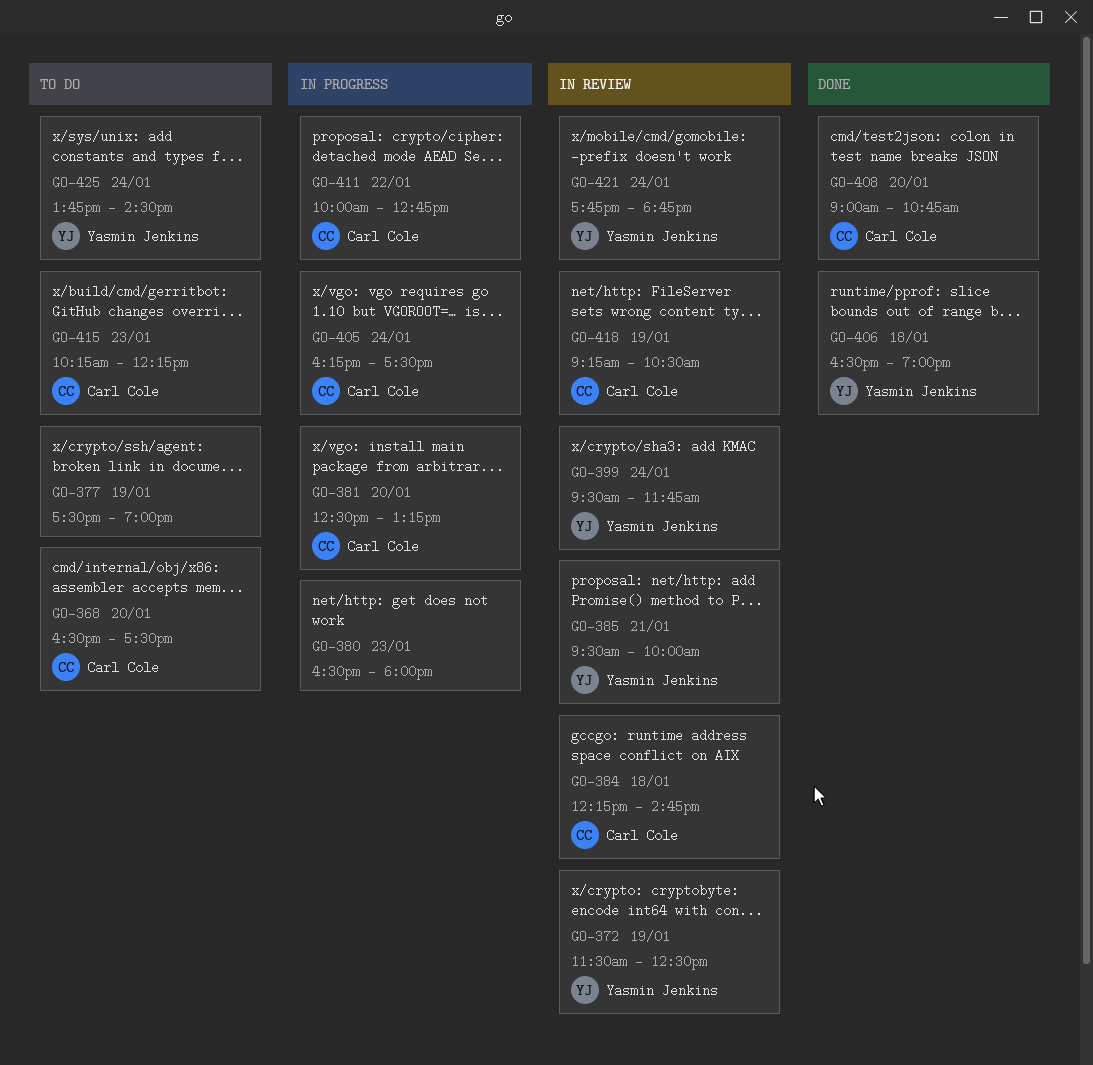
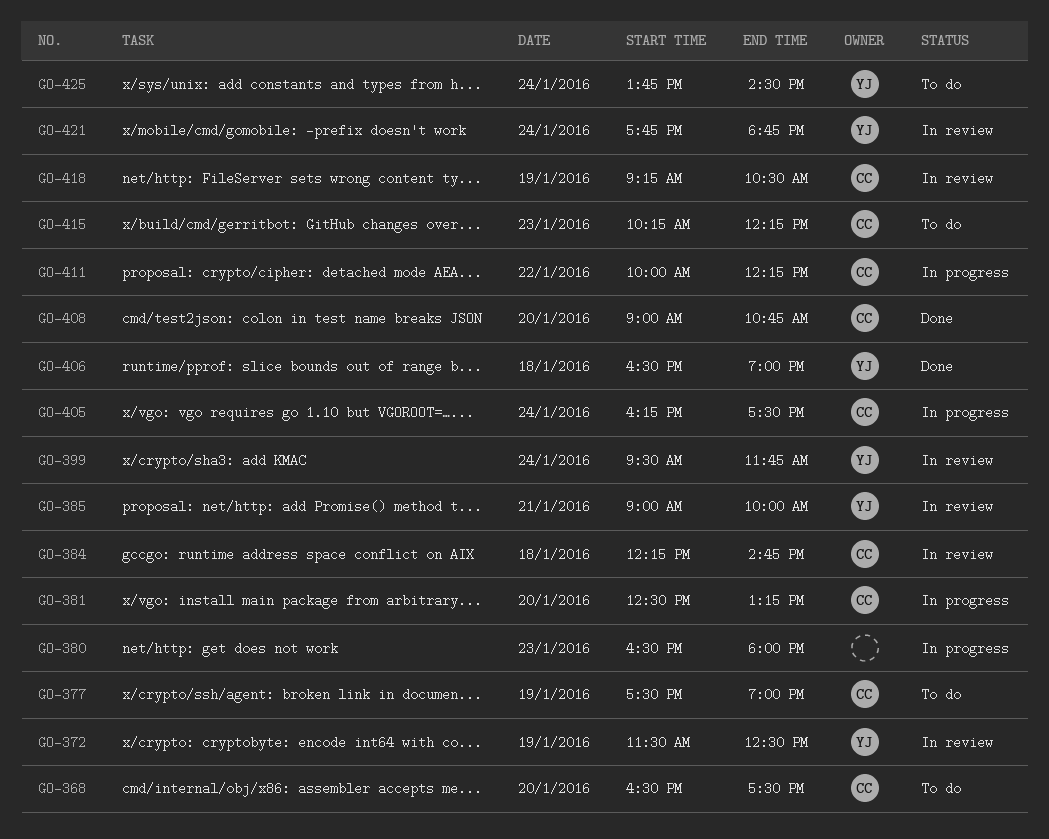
GO-377, owner: none -> Carl Cole
GO-385, begins: 09:30 -> 09:00
GO-411, ends: 12:45 -> 12:15

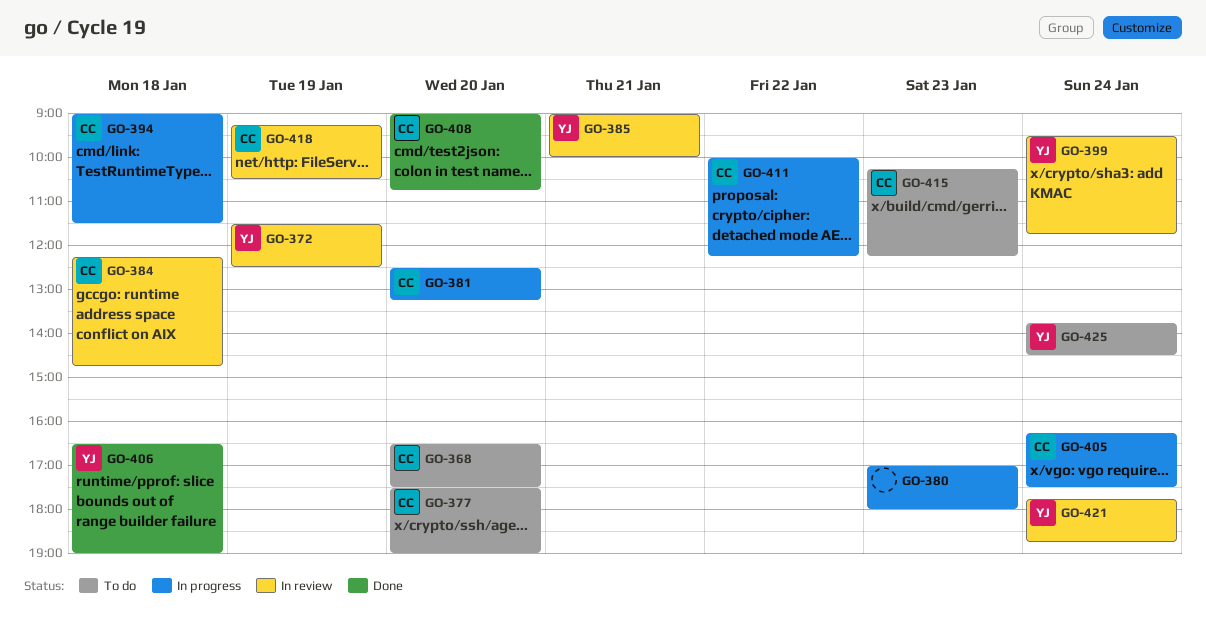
GO-377, day: Jan 19 -> Jan 20
GO-380, begins: 16:30 -> 17:00
GO-394: none -> present

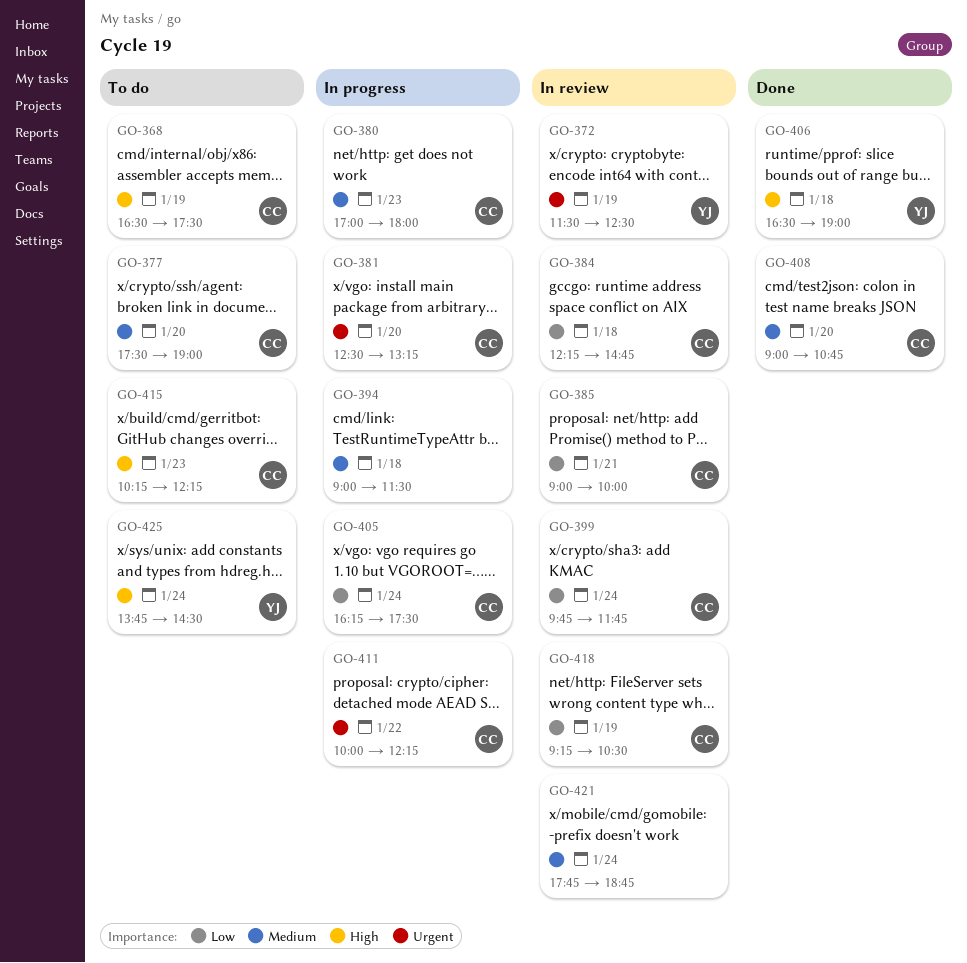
GO-368, day: Jan 20 -> Jan 19
GO-380, owner: none -> CC
GO-385, owner: YJ -> CC
GO-394, owner: CC -> none
GO-399, owner: YJ -> CC
GO-399, begins: 09:30 -> 09:45
GO-421, owner: YJ -> none

